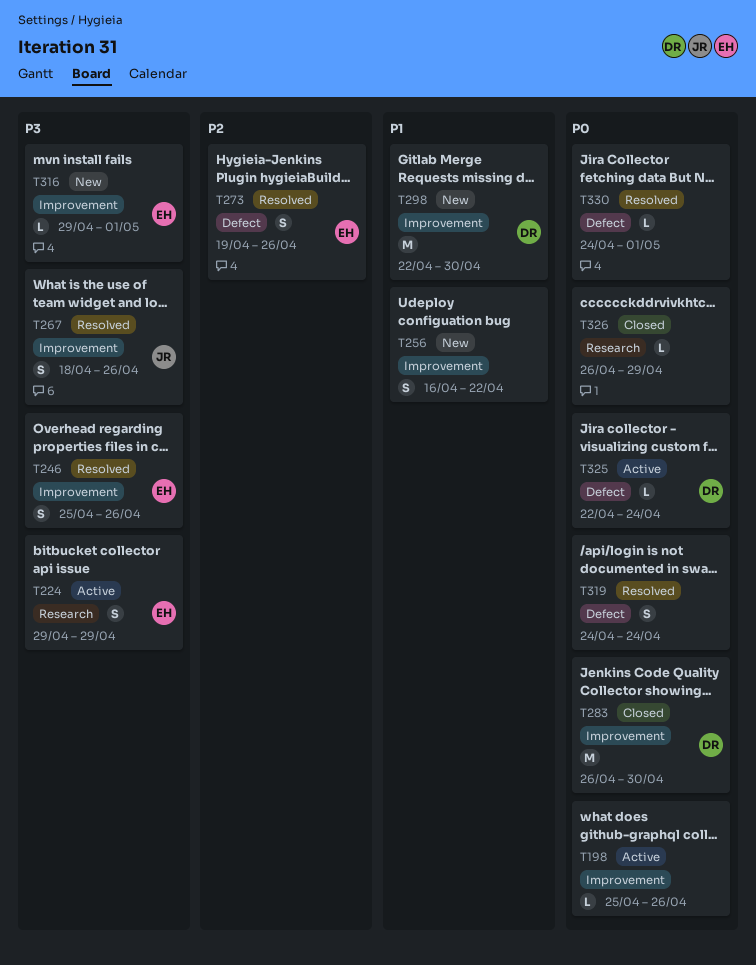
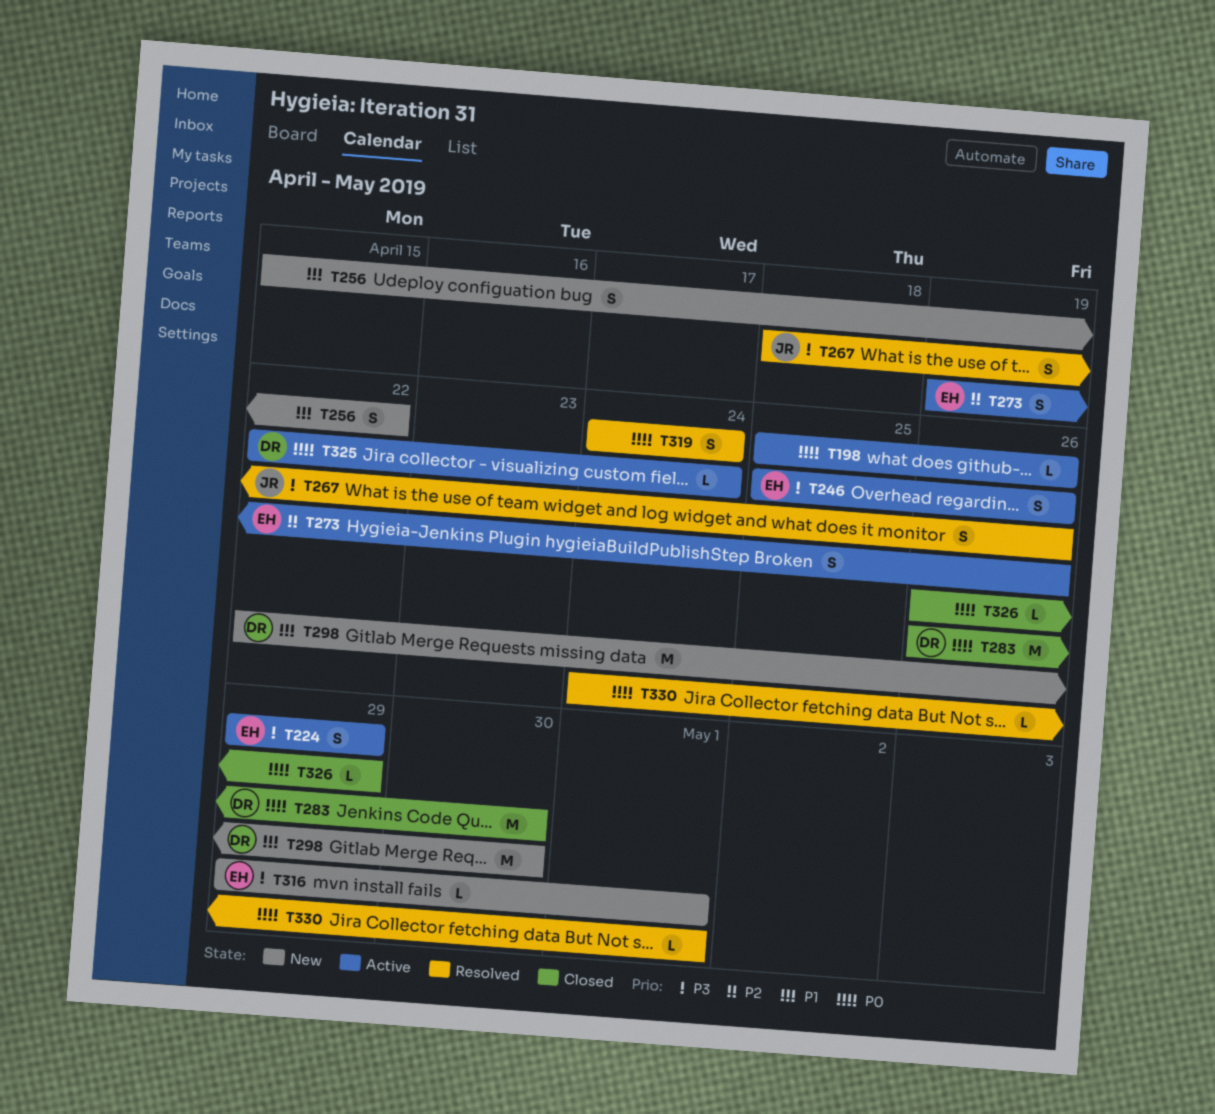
T246, status: Resolved -> Active
T256, start: Apr 16 -> Apr 15
T273, status: Resolved -> Active

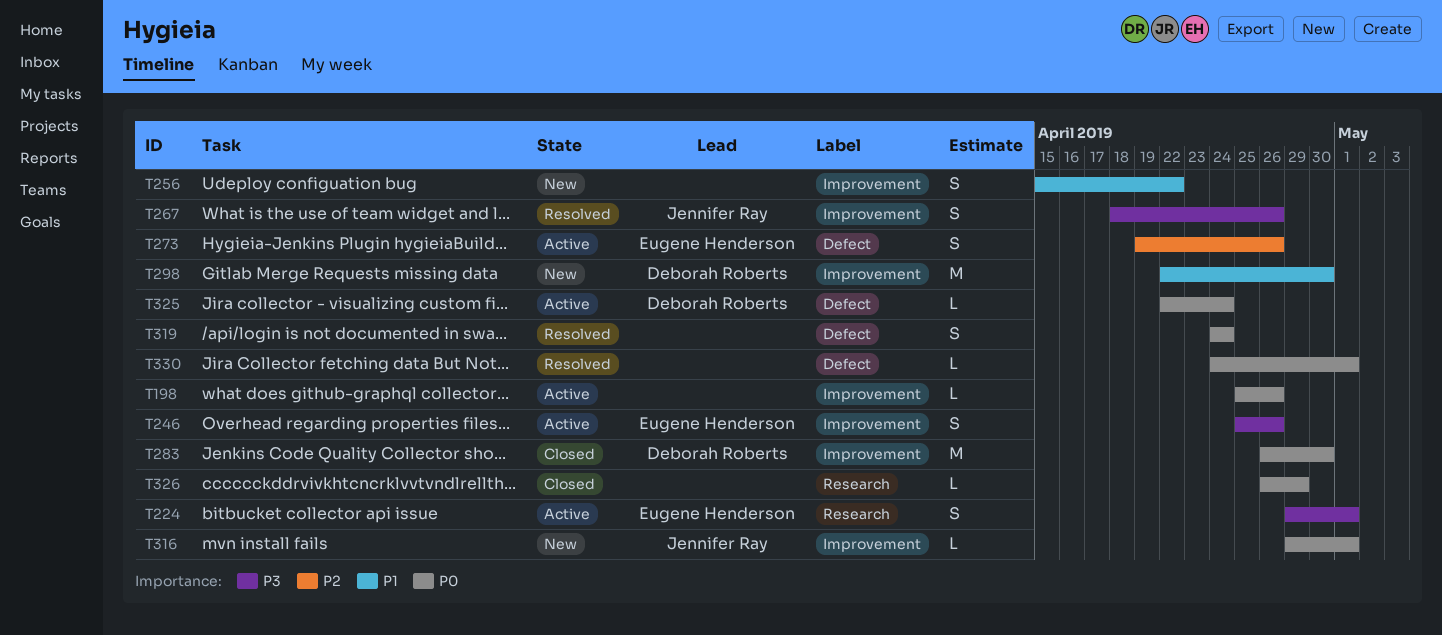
T224, due: Apr 29 -> May 1
T316, owner: Eugene Henderson -> Jennifer Ray
T316, priority: P3 -> P0

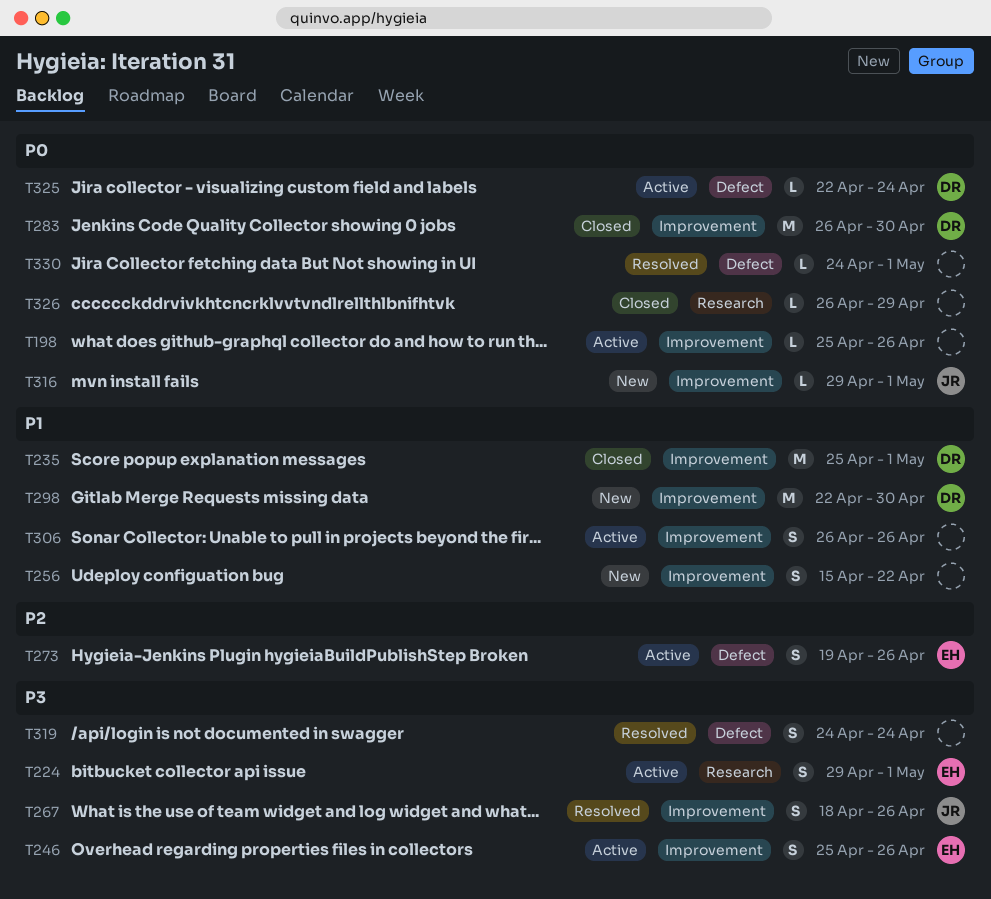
T235: none -> present
T306: none -> present
T319, priority: P0 -> P3

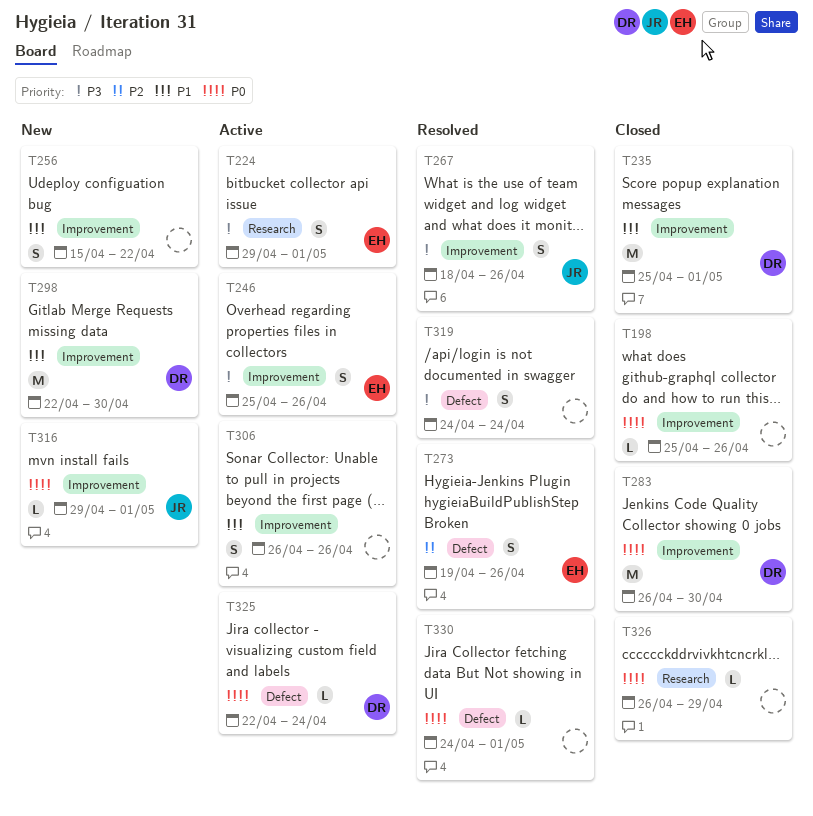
T198, status: Active -> Closed
T273, status: Active -> Resolved

